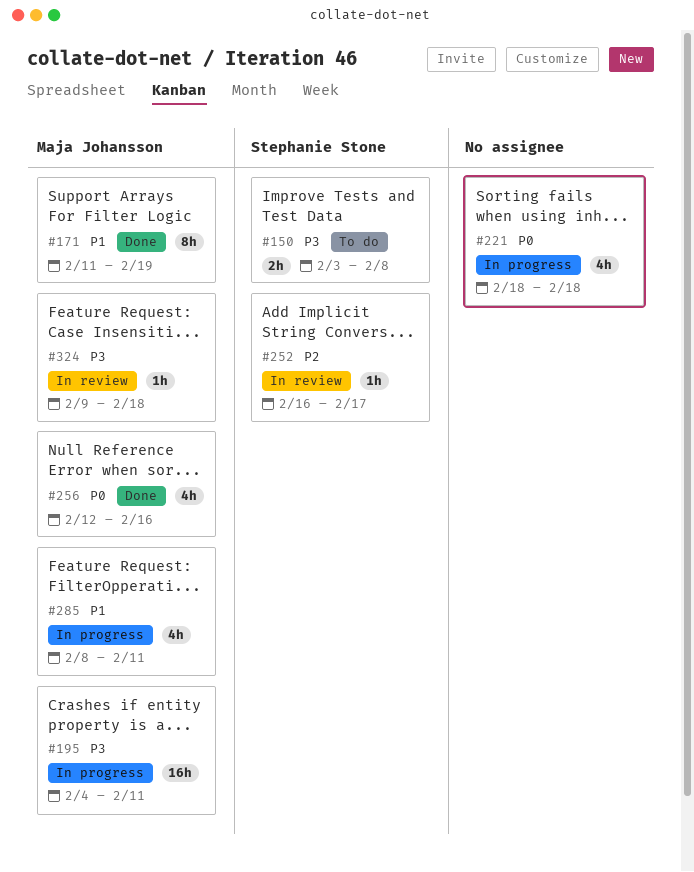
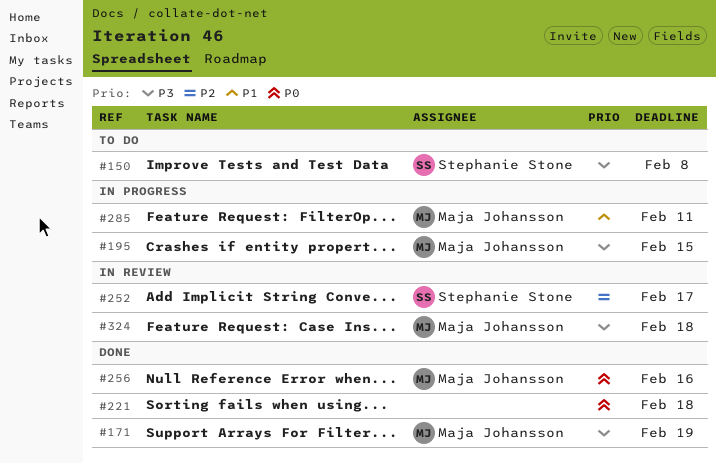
#171, priority: P1 -> P3
#195, due: Feb 11 -> Feb 15
#221, status: In progress -> Done

